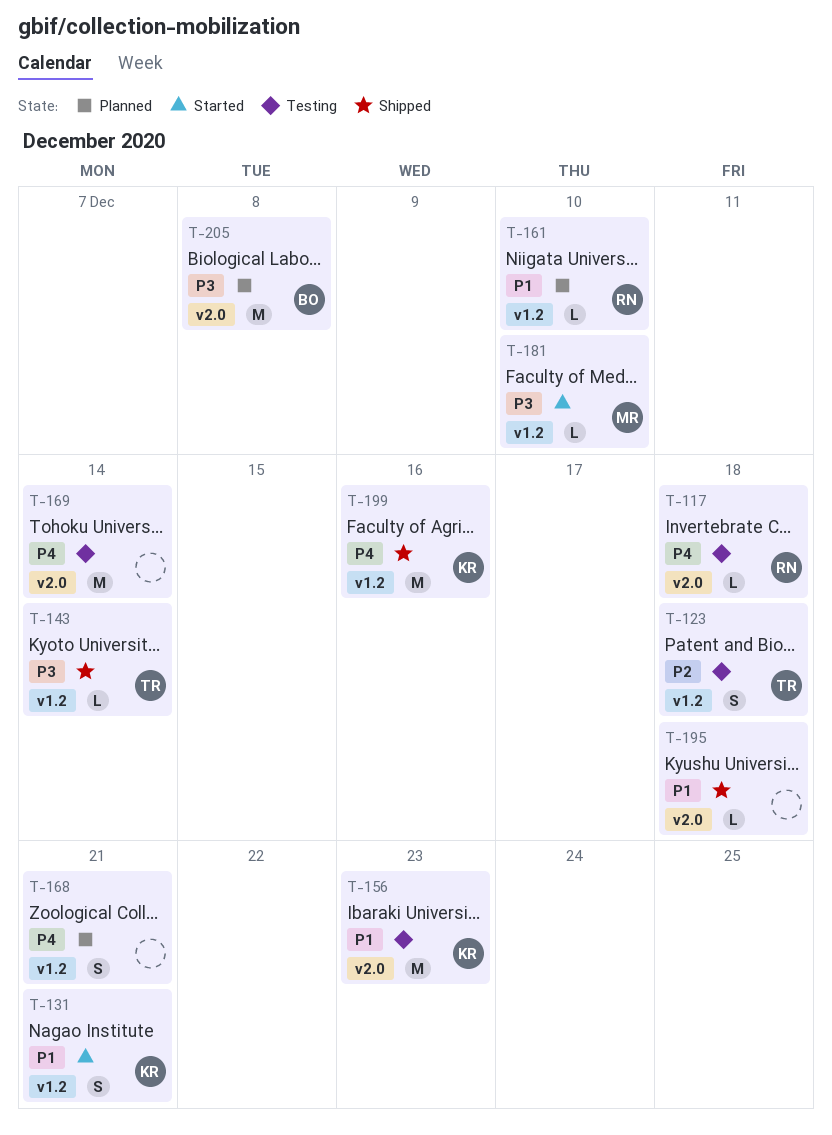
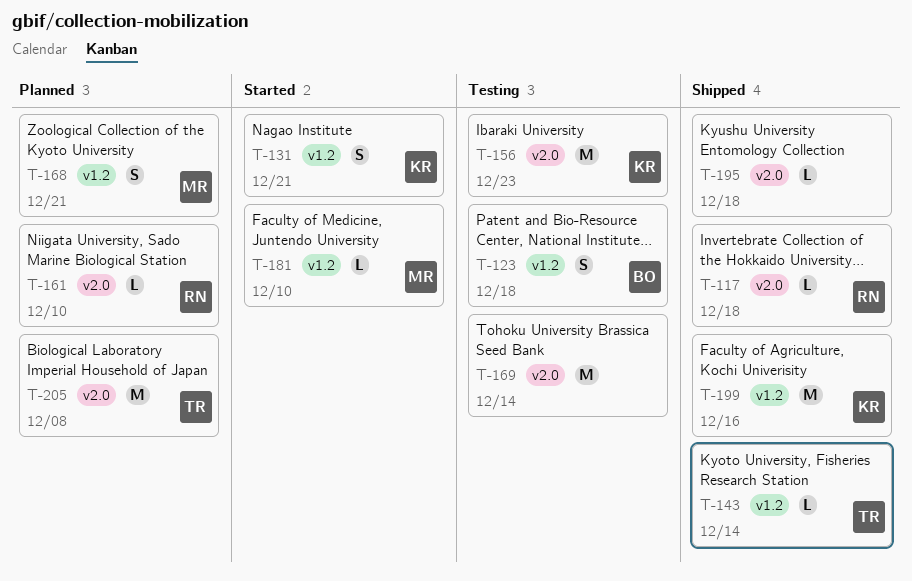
T-117, status: Testing -> Shipped
T-123, owner: TR -> BO
T-161, label: v1.2 -> v2.0
T-168, owner: none -> MR
T-205, owner: BO -> TR

